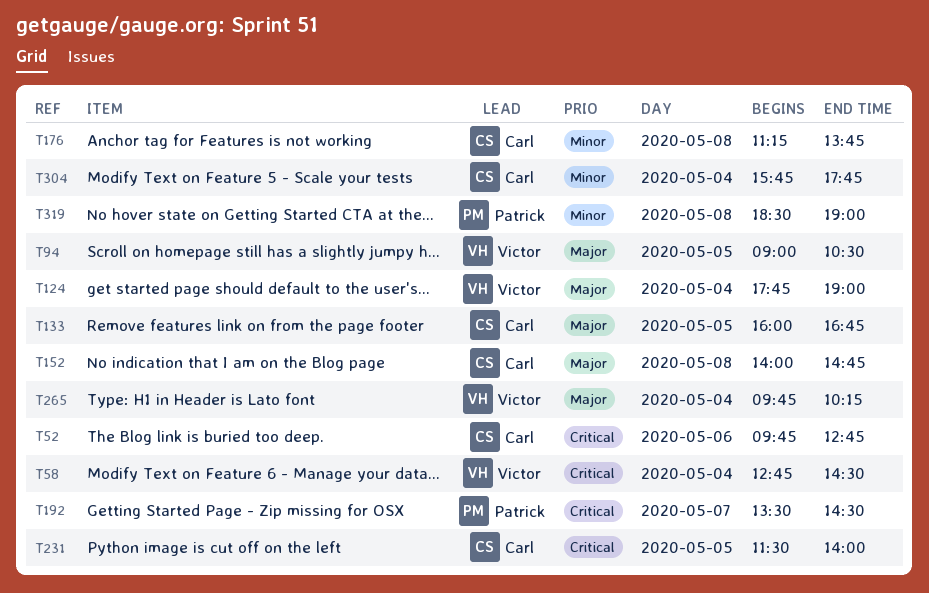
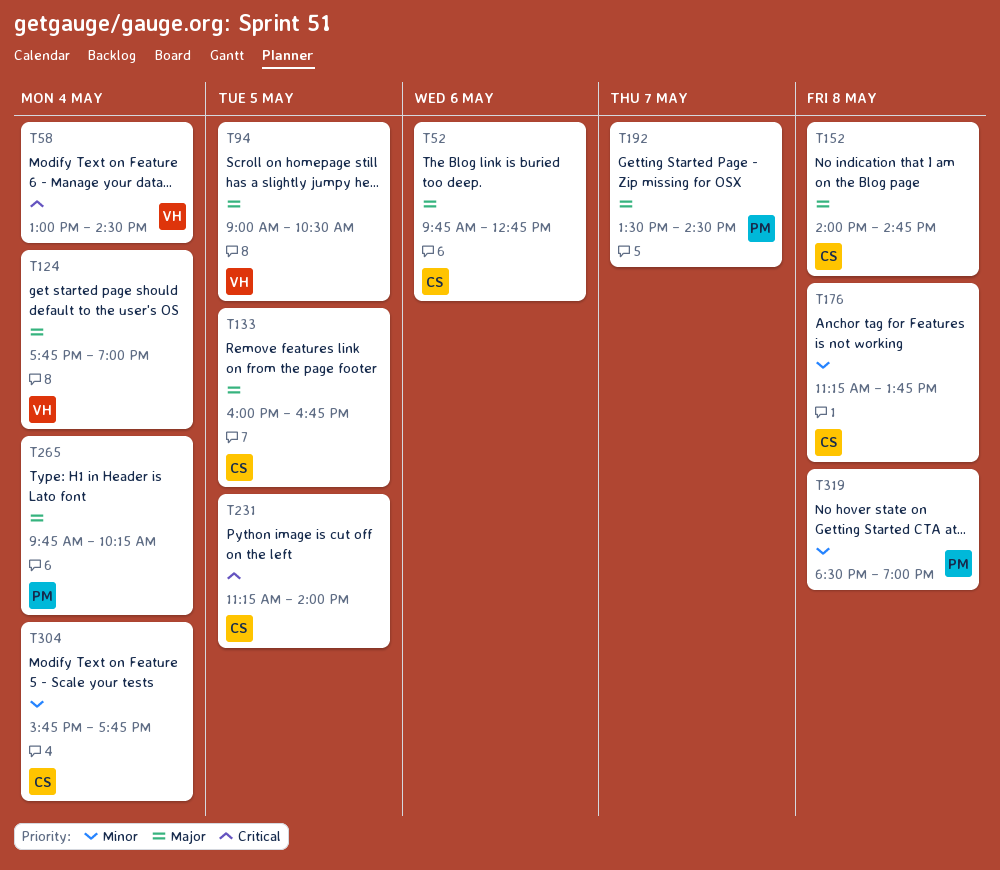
T52, priority: Critical -> Major
T58, begins: 12:45 -> 13:00
T192, priority: Critical -> Major
T231, begins: 11:30 -> 11:15
T265, owner: Victor -> Patrick

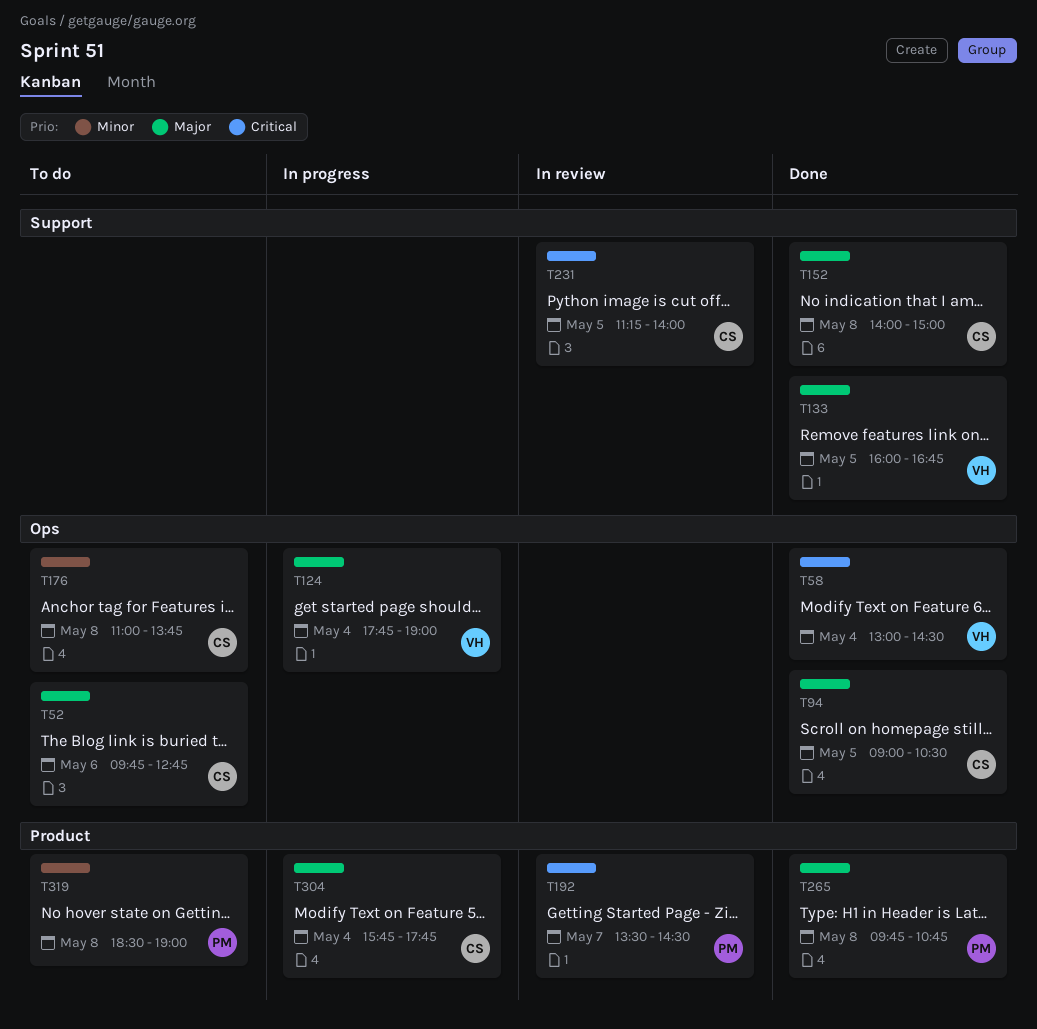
T94, owner: VH -> CS
T133, owner: CS -> VH
T152, ends: 14:45 -> 15:00
T176, begins: 11:15 -> 11:00
T192, priority: Major -> Critical
T265, day: May 4 -> May 8
T265, ends: 10:15 -> 10:45
T304, priority: Minor -> Major

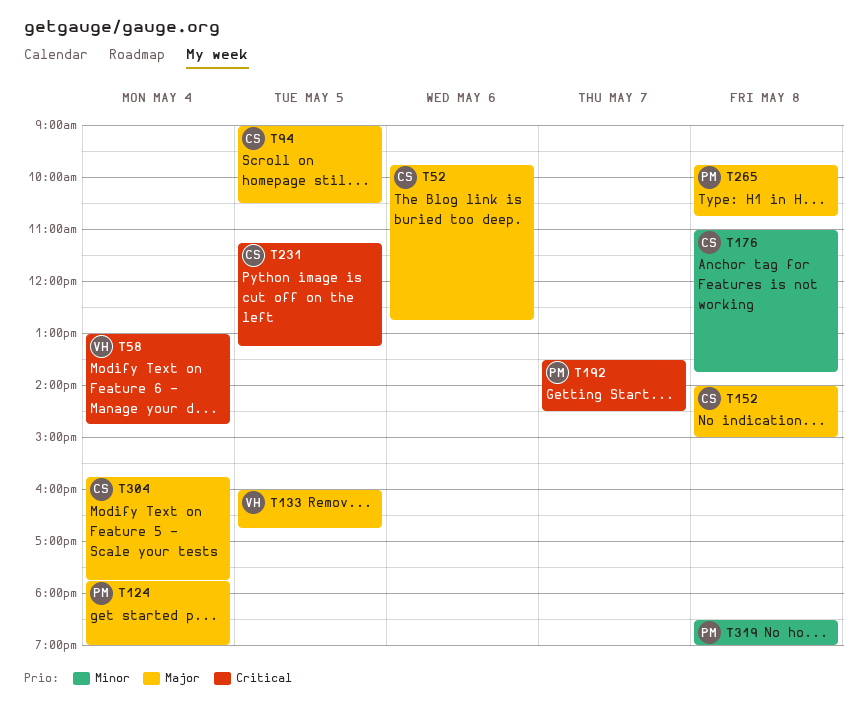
T58, ends: 14:30 -> 14:45
T124, owner: VH -> PM
T231, ends: 14:00 -> 13:15

